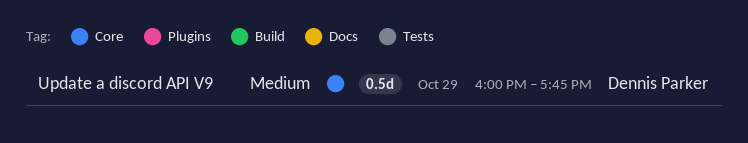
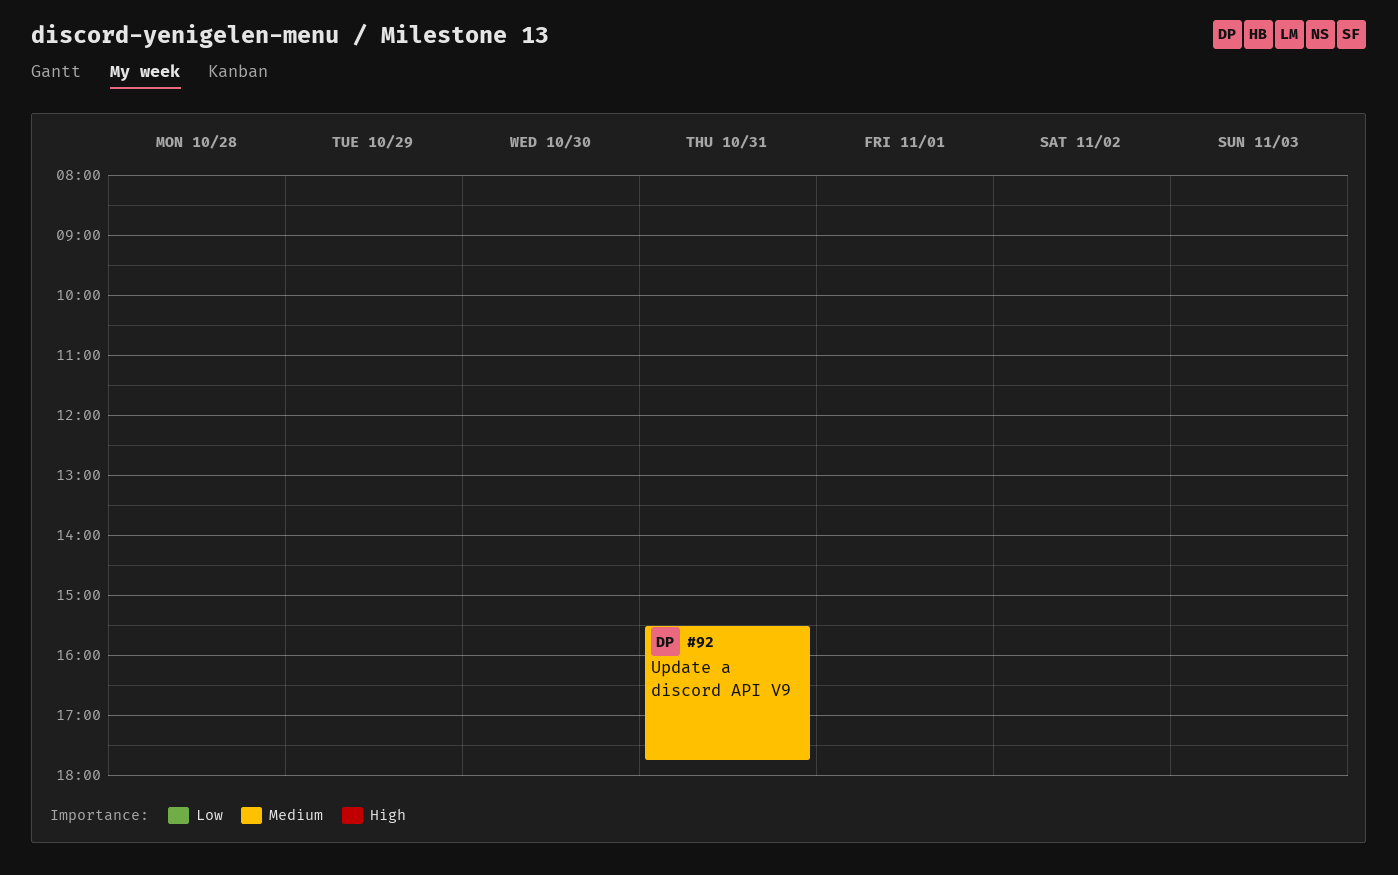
Update a discord API V9, day: Oct 29 -> Oct 31
Update a discord API V9, begins: 16:00 -> 15:30

